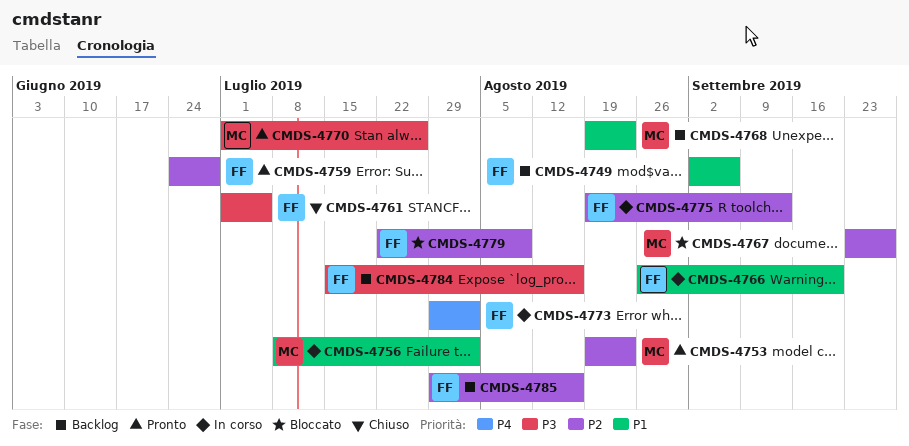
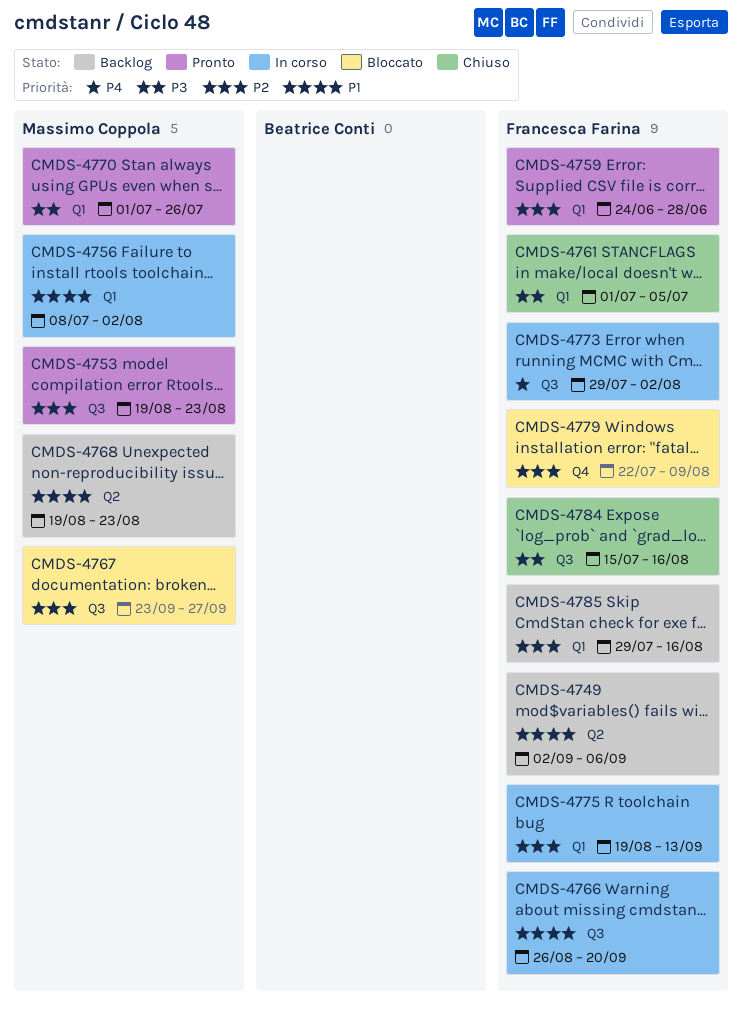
CMDS-4784, status: Backlog -> Chiuso

